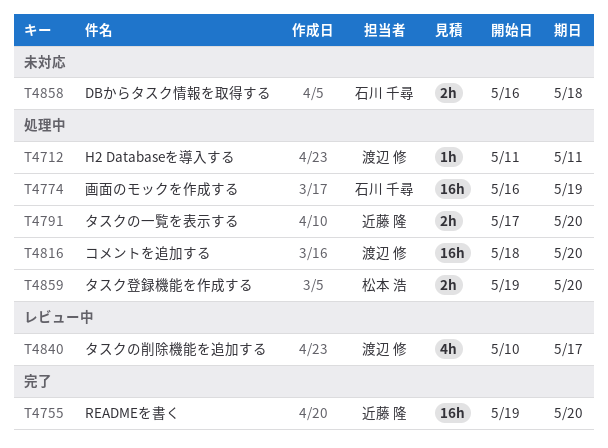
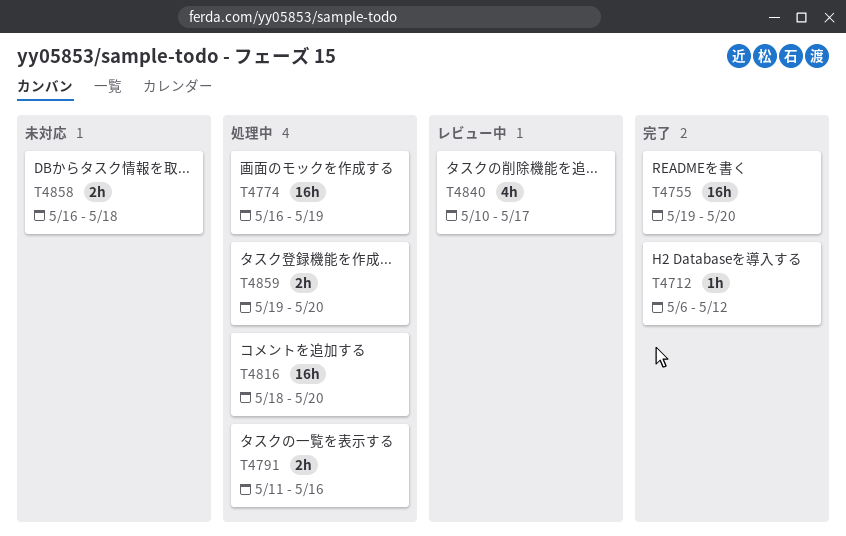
T4712, status: 処理中 -> 完了
T4712, start: May 11 -> May 6
T4712, due: May 11 -> May 12
T4791, start: May 17 -> May 11
T4791, due: May 20 -> May 16

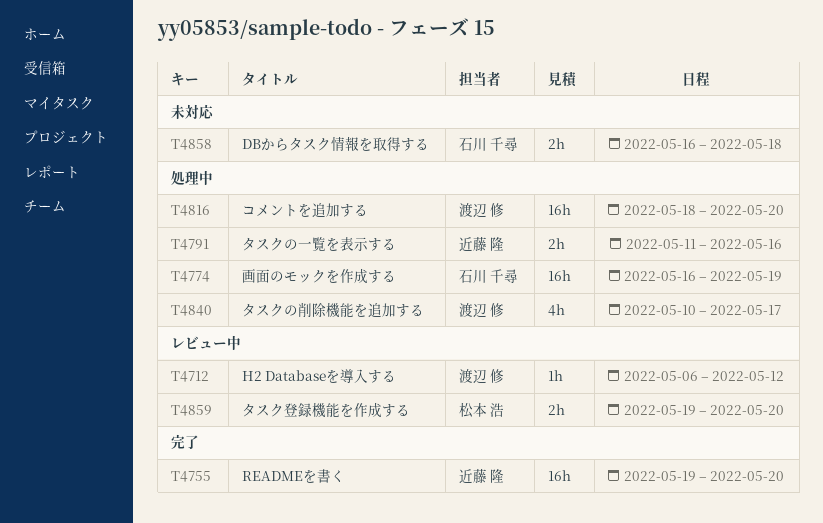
T4712, status: 完了 -> レビュー中
T4840, status: レビュー中 -> 処理中
T4859, status: 処理中 -> レビュー中

